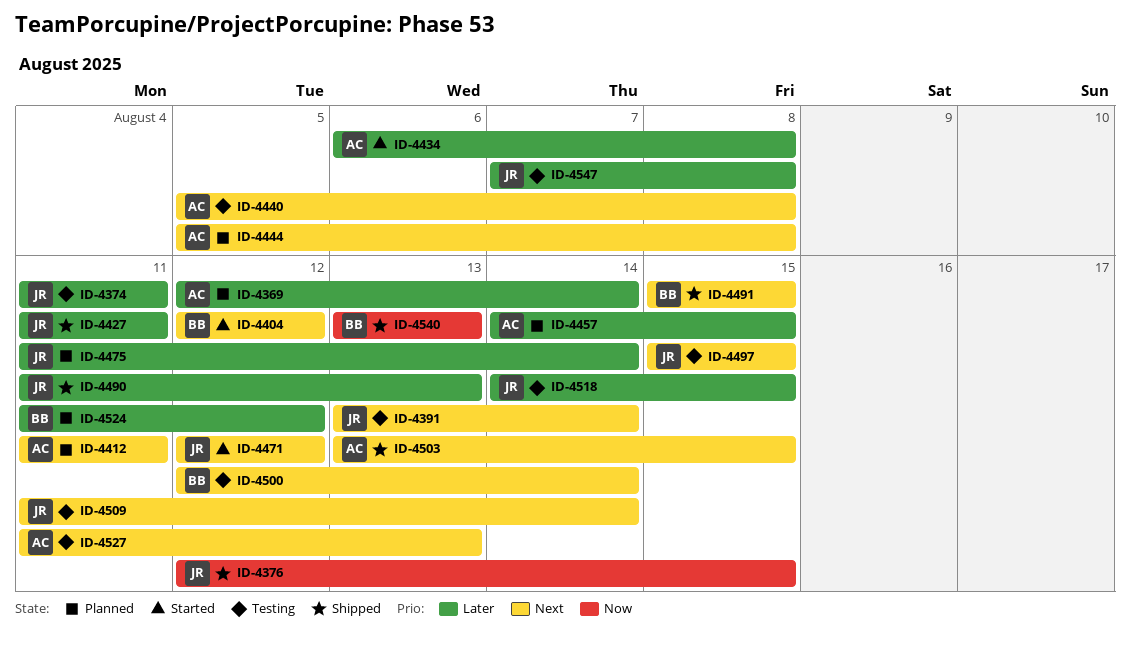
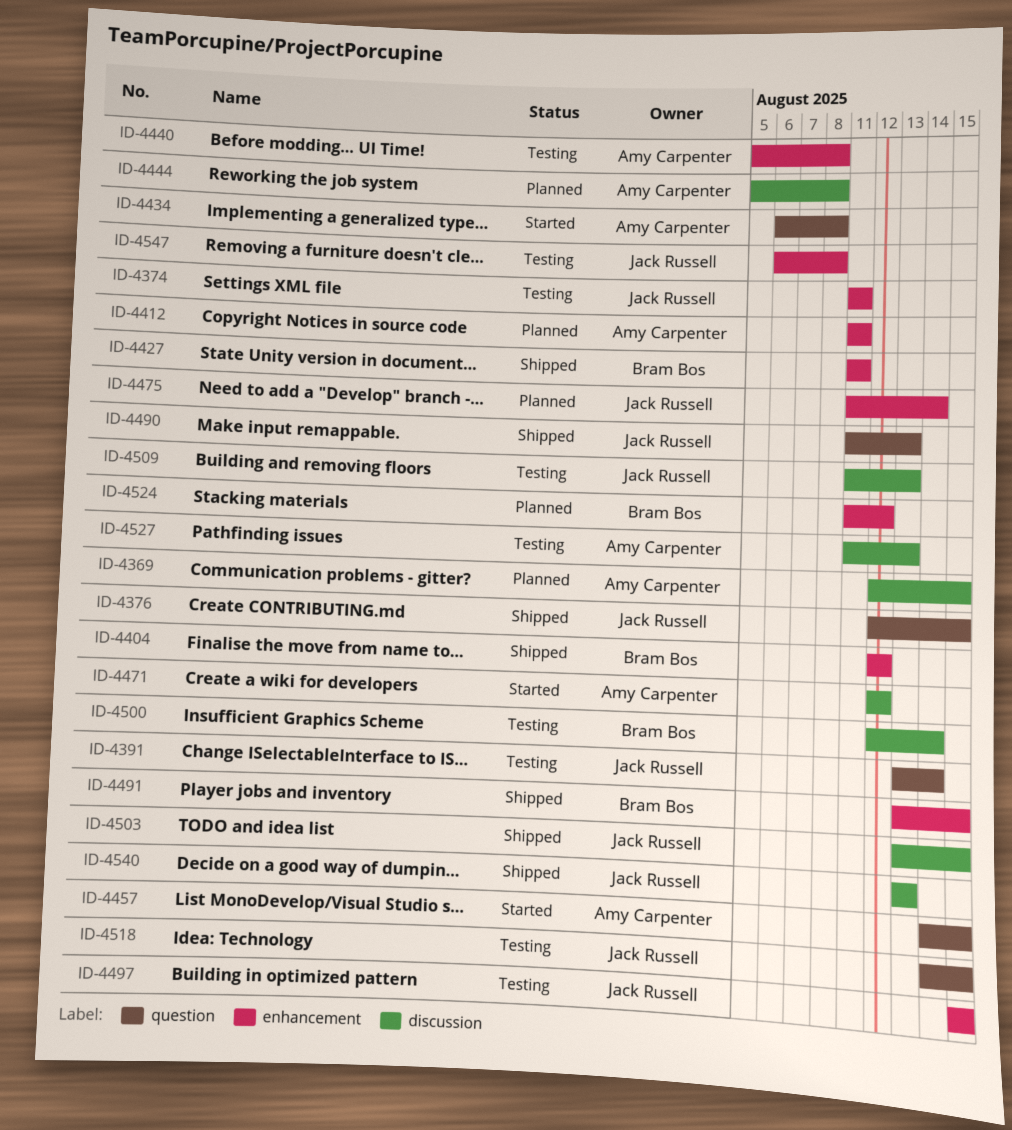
ID-4369, due: Aug 14 -> Aug 15
ID-4404, status: Started -> Shipped
ID-4427, owner: Jack Russell -> Bram Bos
ID-4457, status: Planned -> Started
ID-4471, owner: Jack Russell -> Amy Carpenter
ID-4491, start: Aug 15 -> Aug 13
ID-4503, owner: Amy Carpenter -> Jack Russell
ID-4509, due: Aug 14 -> Aug 13
ID-4540, owner: Bram Bos -> Jack Russell
ID-4547, start: Aug 7 -> Aug 6

